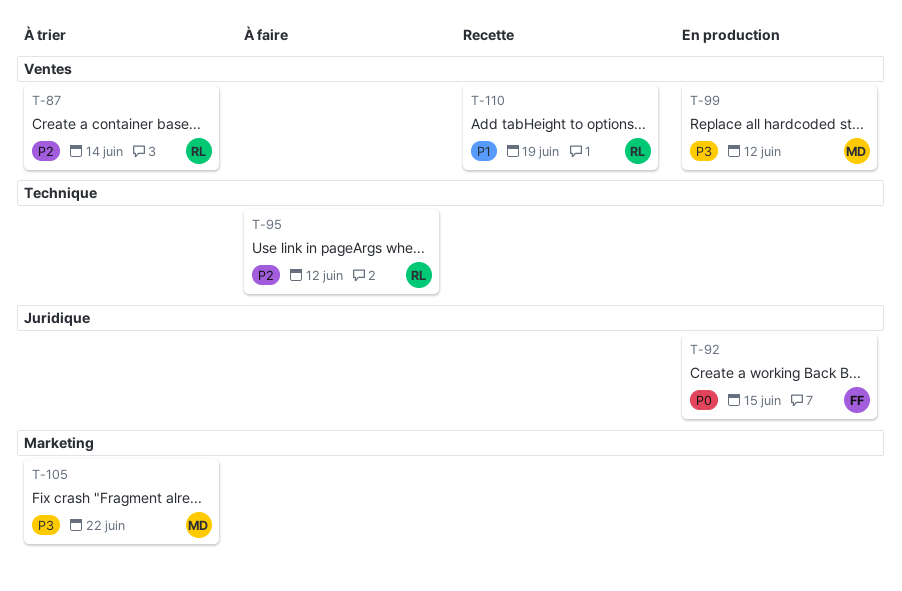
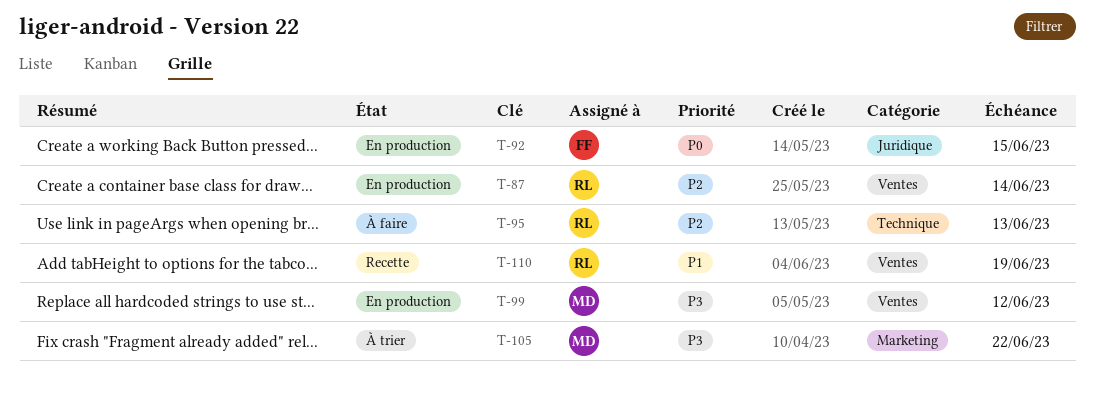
T-87, status: À trier -> En production
T-95, due: Jun 12 -> Jun 13

